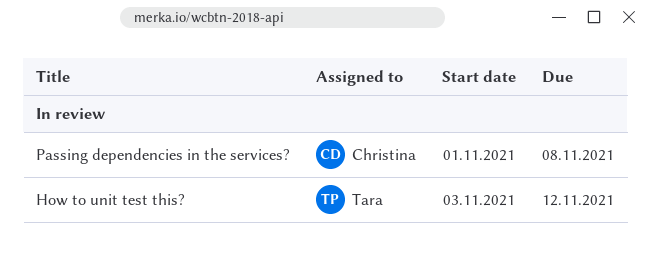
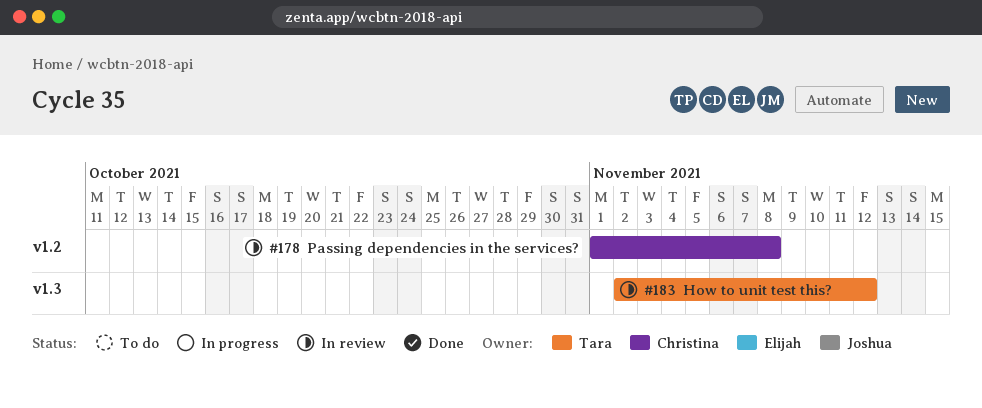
How to unit test this?, start: Nov 3 -> Nov 2

